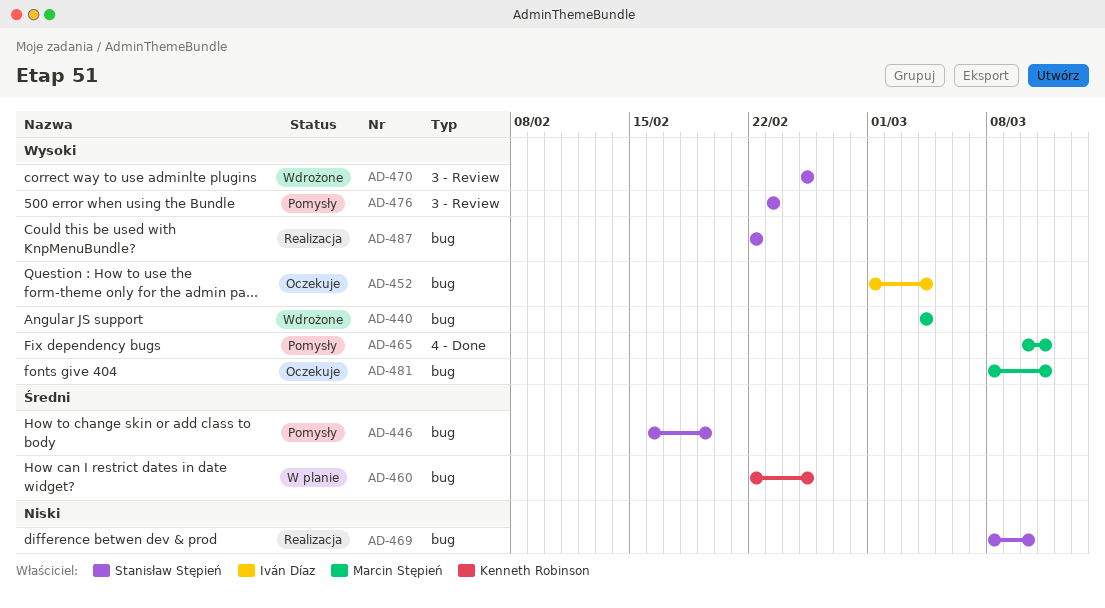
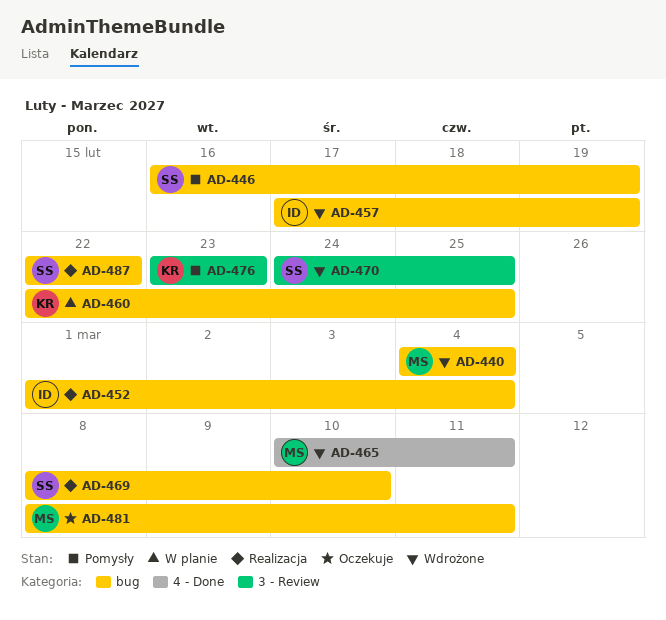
AD-452, status: Oczekuje -> Realizacja
AD-457: none -> present
AD-465, status: Pomysły -> Wdrożone
AD-470, start: Feb 25 -> Feb 24
AD-476, owner: Stanisław Stępień -> Kenneth Robinson

